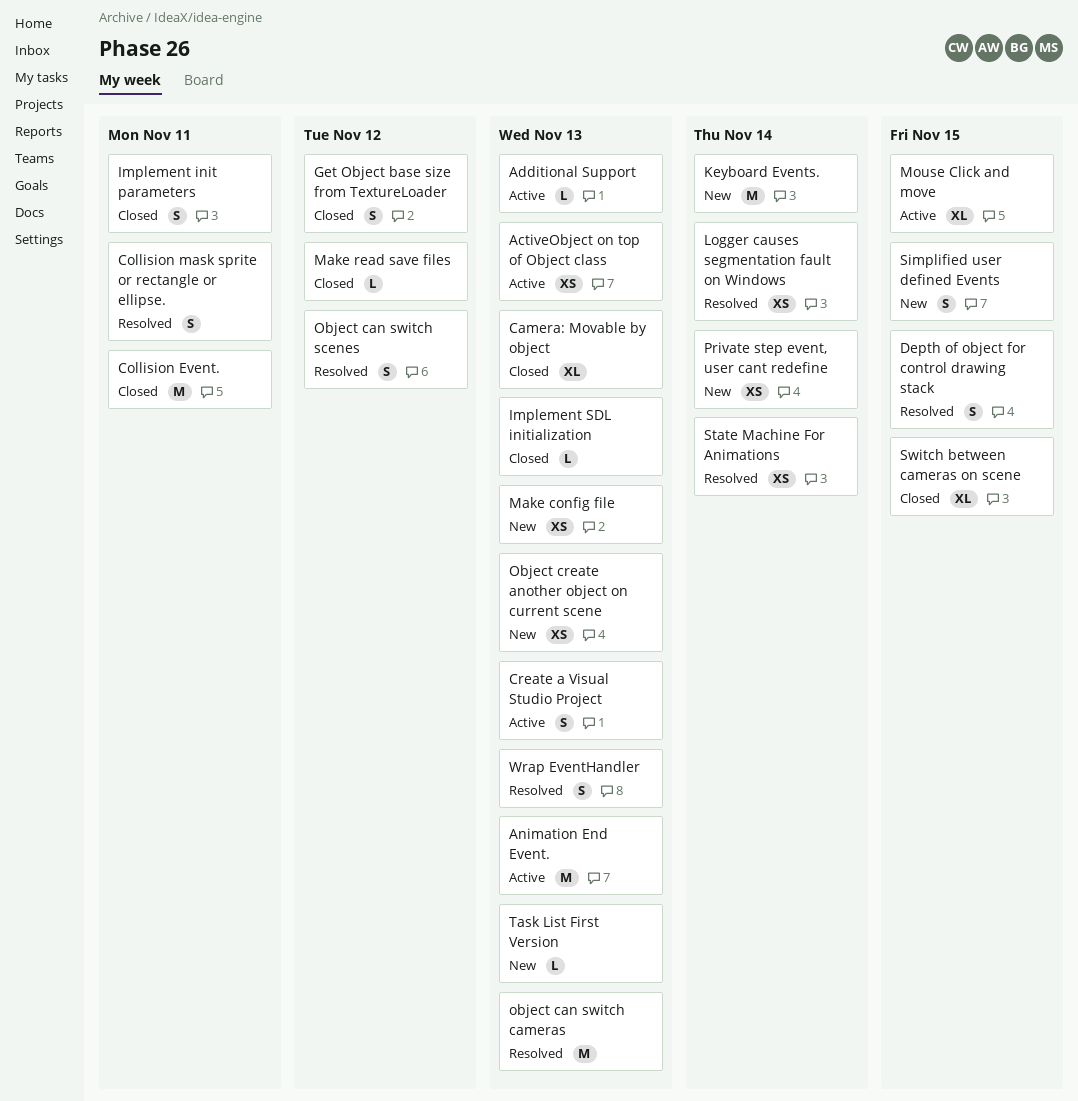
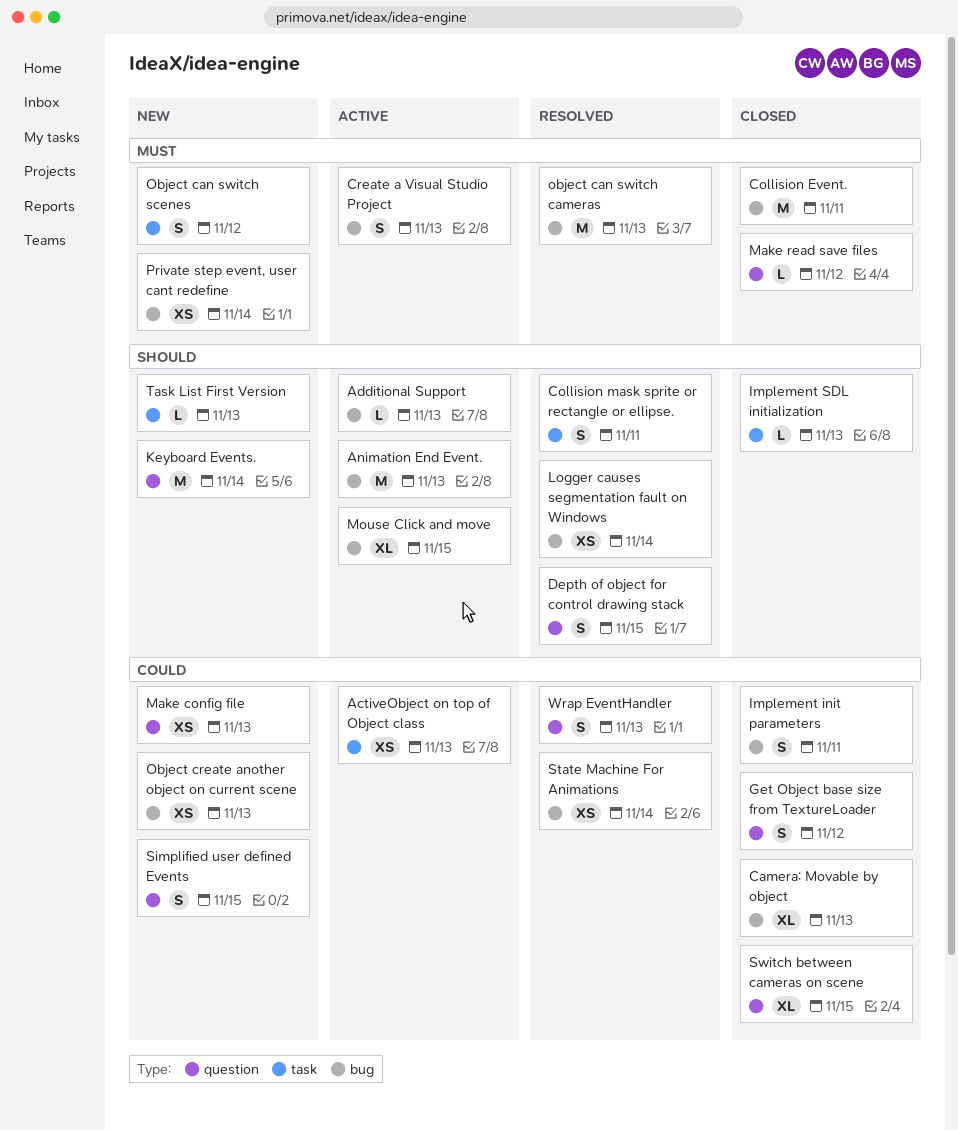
Object can switch scenes, status: Resolved -> New

